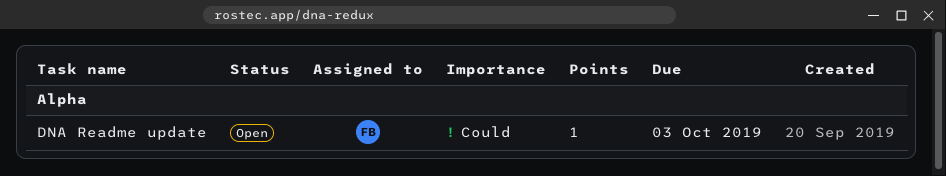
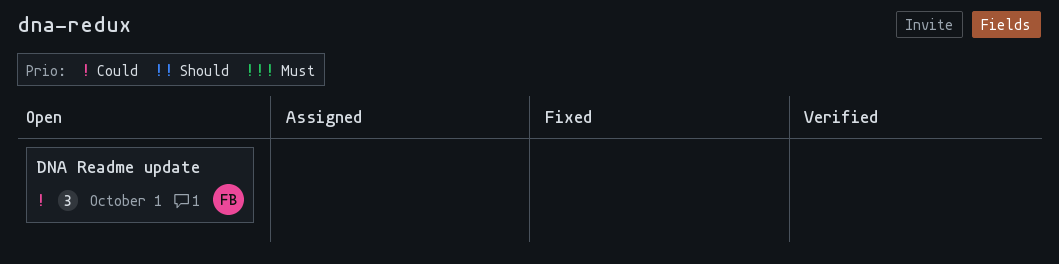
DNA Readme update, estimate: 1 -> 3
DNA Readme update, due: Oct 3 -> Oct 1

